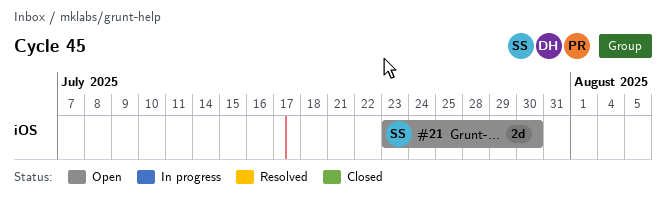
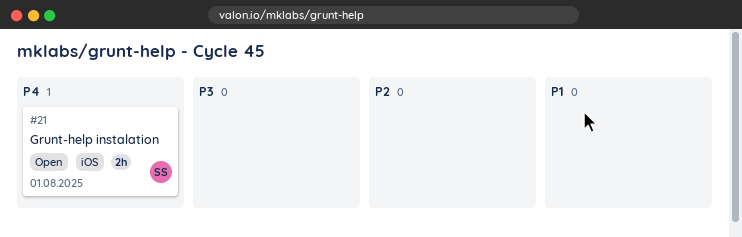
#21, estimate: 2d -> 2h
#21, due: Jul 30 -> Aug 1

